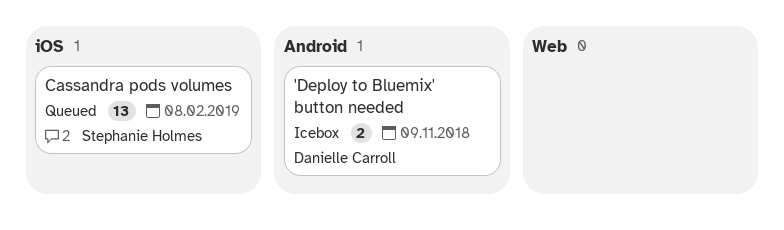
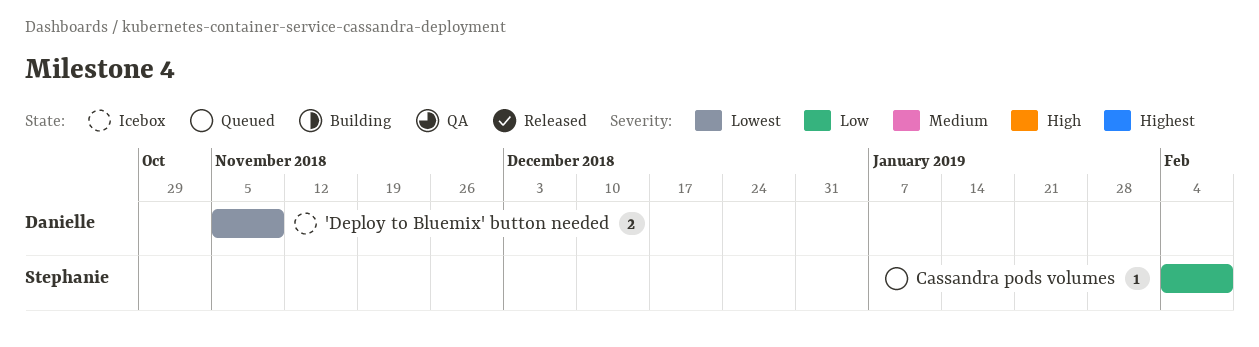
Cassandra pods volumes, estimate: 13 -> 1

